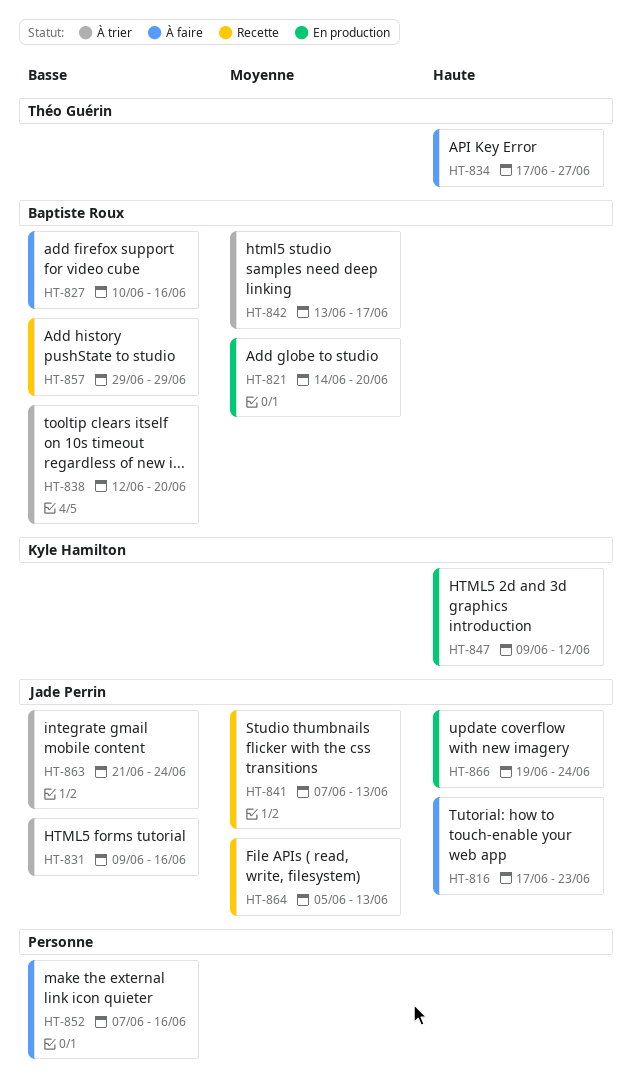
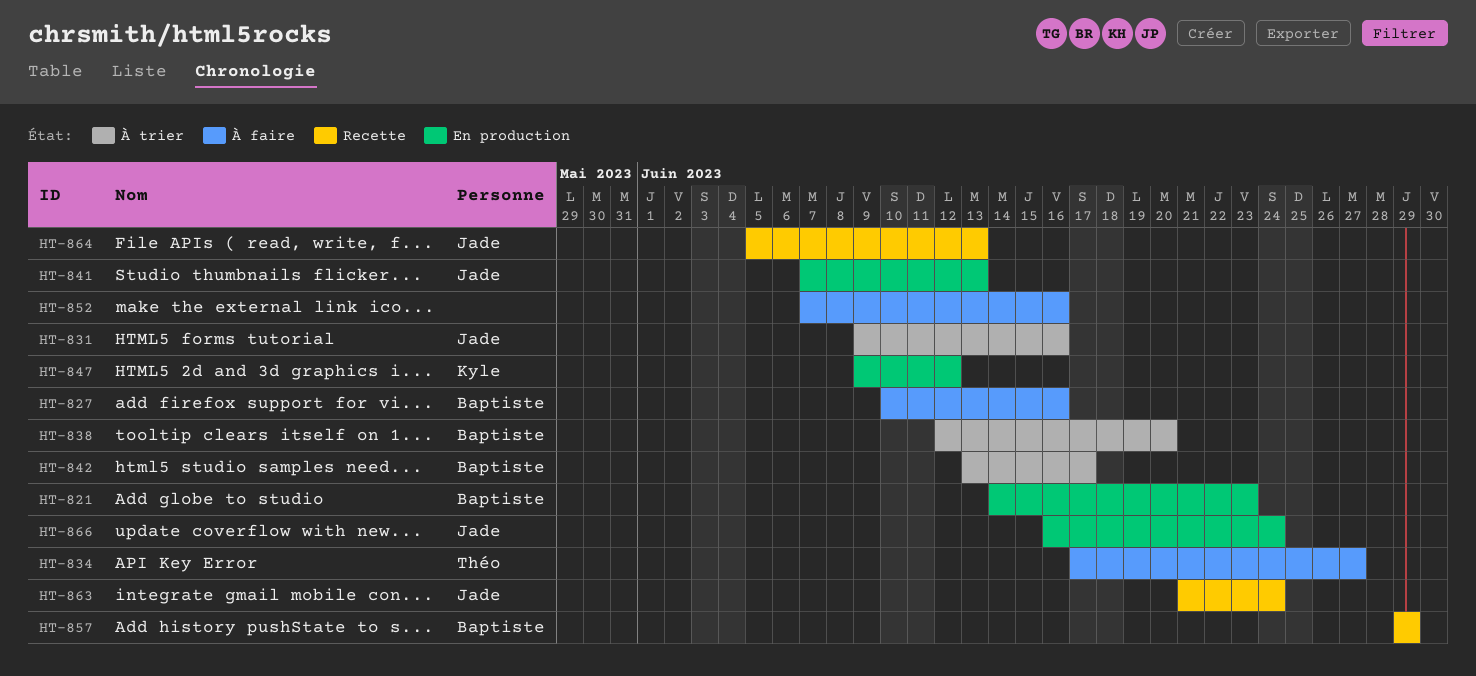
HT-816: present -> none
HT-821, due: Jun 20 -> Jun 23
HT-841, status: Recette -> En production
HT-863, status: À trier -> Recette
HT-866, start: Jun 19 -> Jun 16

